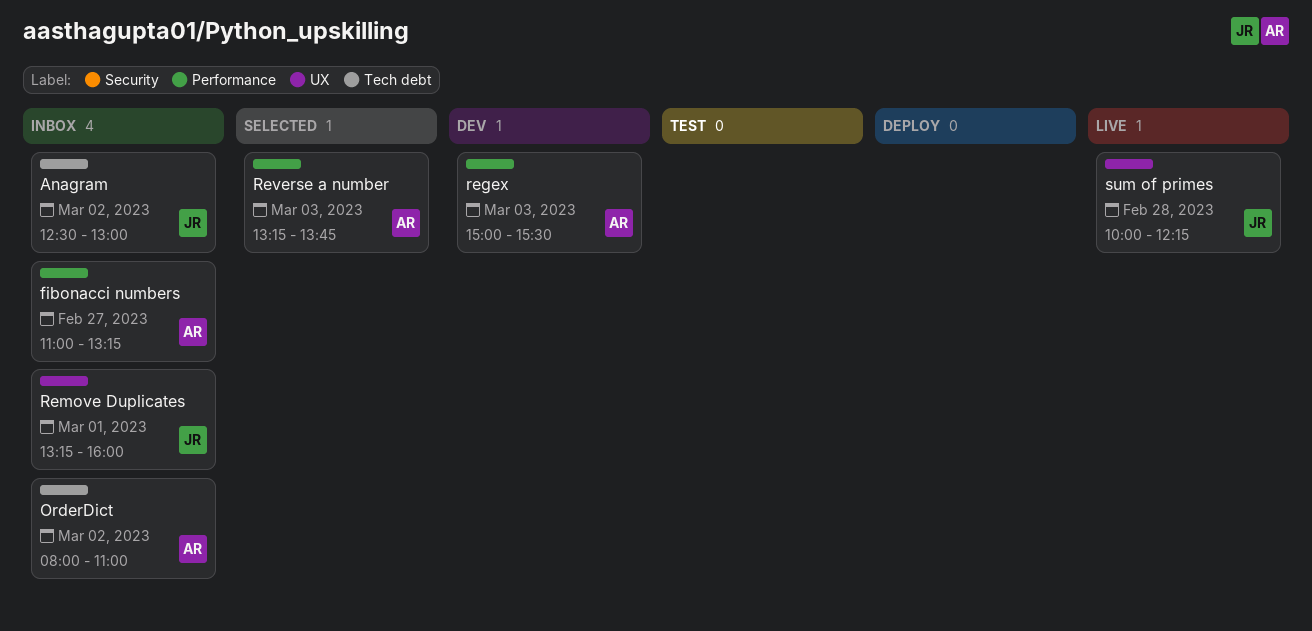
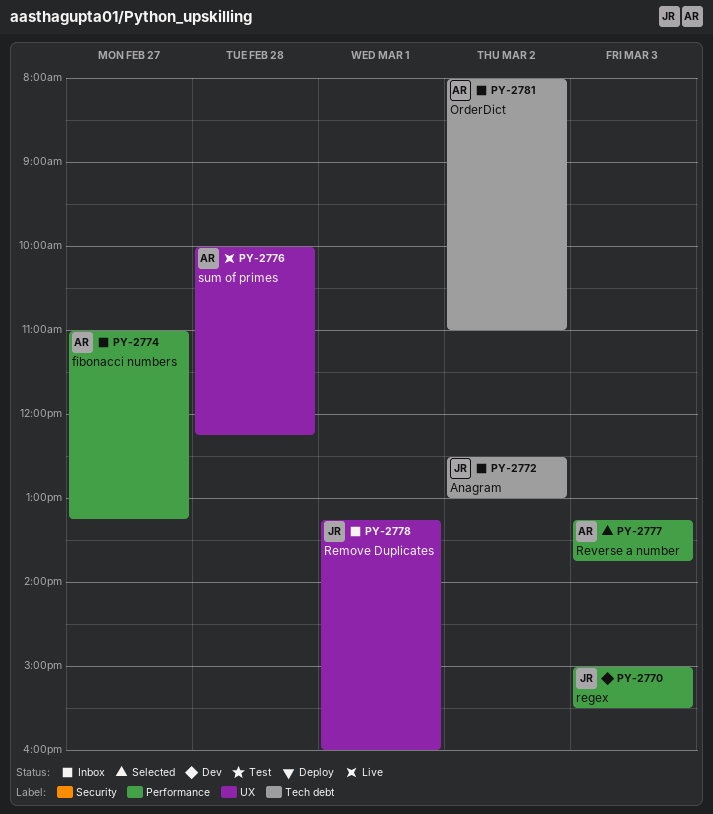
regex, owner: AR -> JR
sum of primes, owner: JR -> AR

